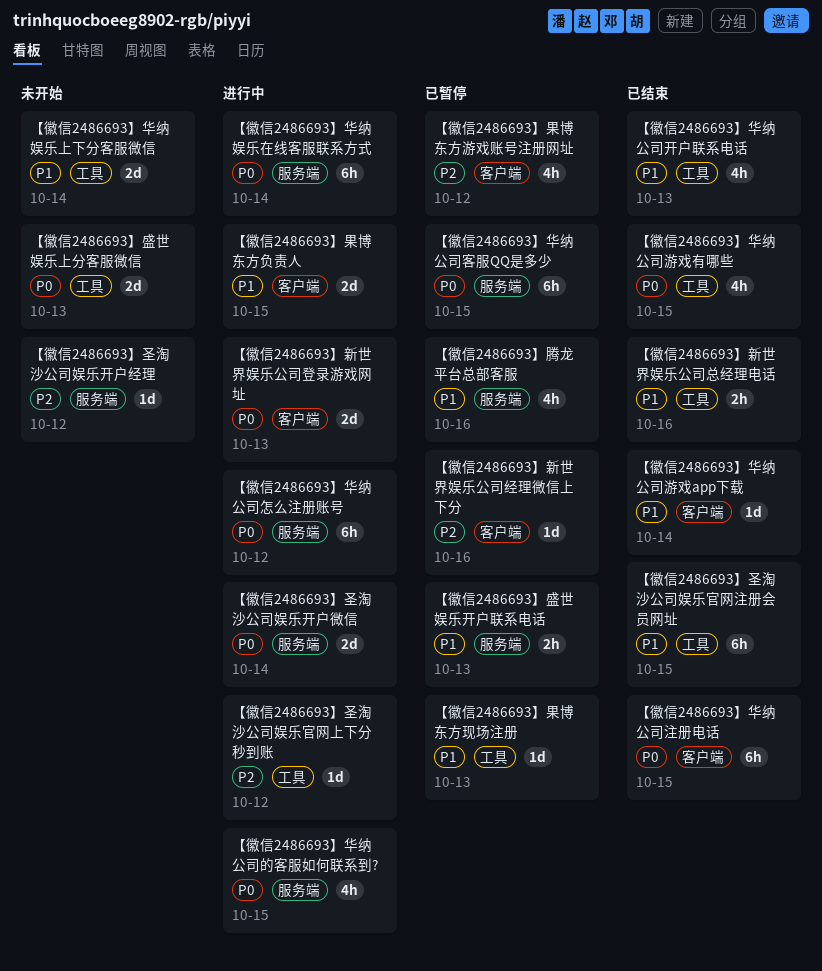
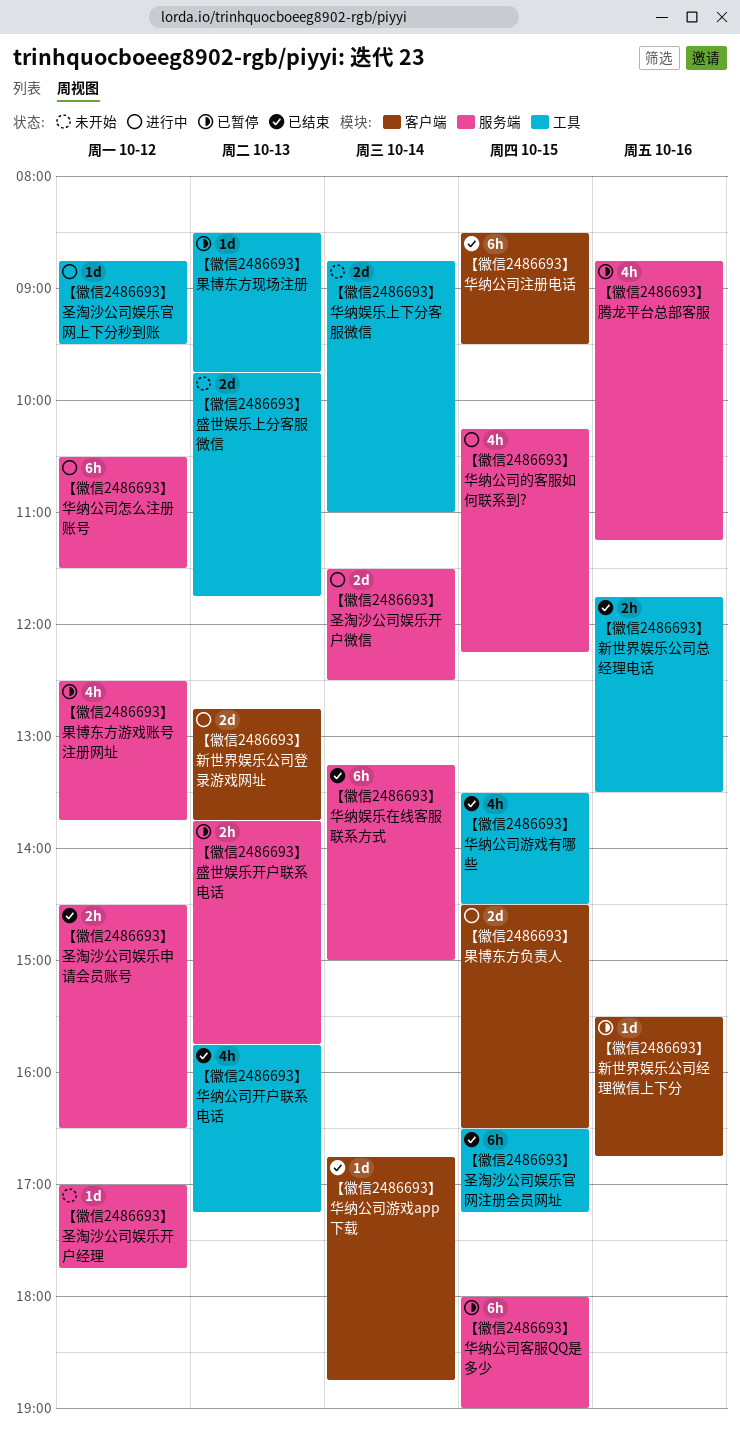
【徽信2486693】华纳娱乐在线客服联系方式, status: 进行中 -> 已结束
【徽信2486693】圣淘沙公司娱乐申请会员账号: none -> present
【徽信2486693】果博东方游戏账号注册网址, label: 客户端 -> 服务端

